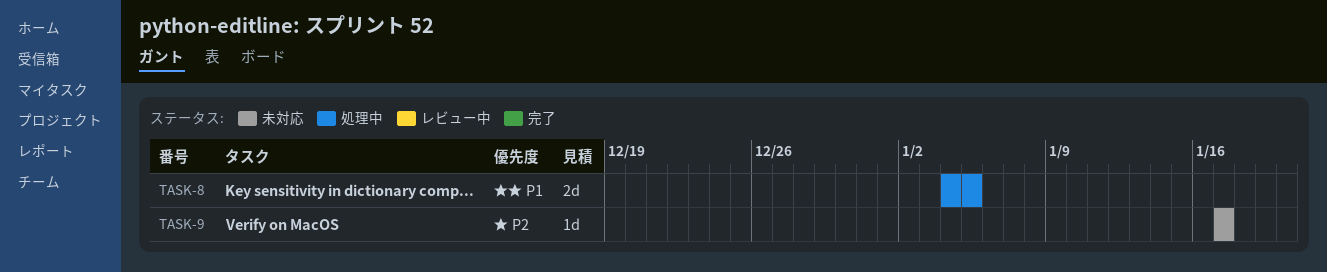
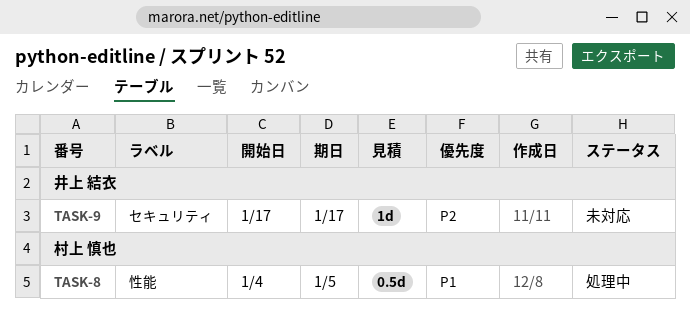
TASK-8, estimate: 2d -> 0.5d

